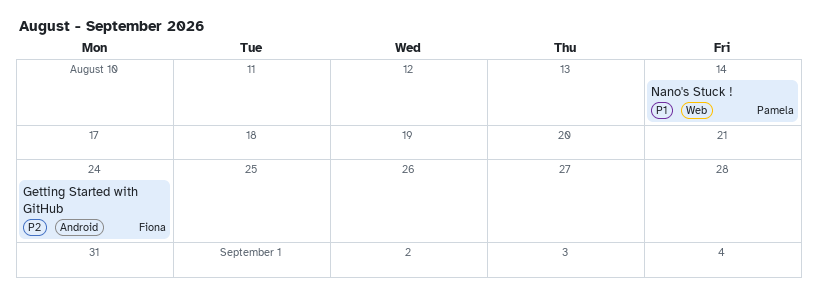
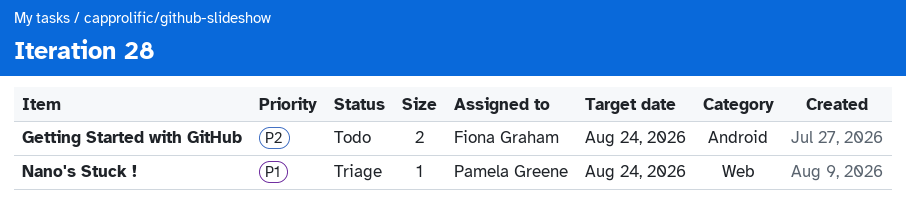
Nano's Stuck !, due: Aug 14 -> Aug 24

